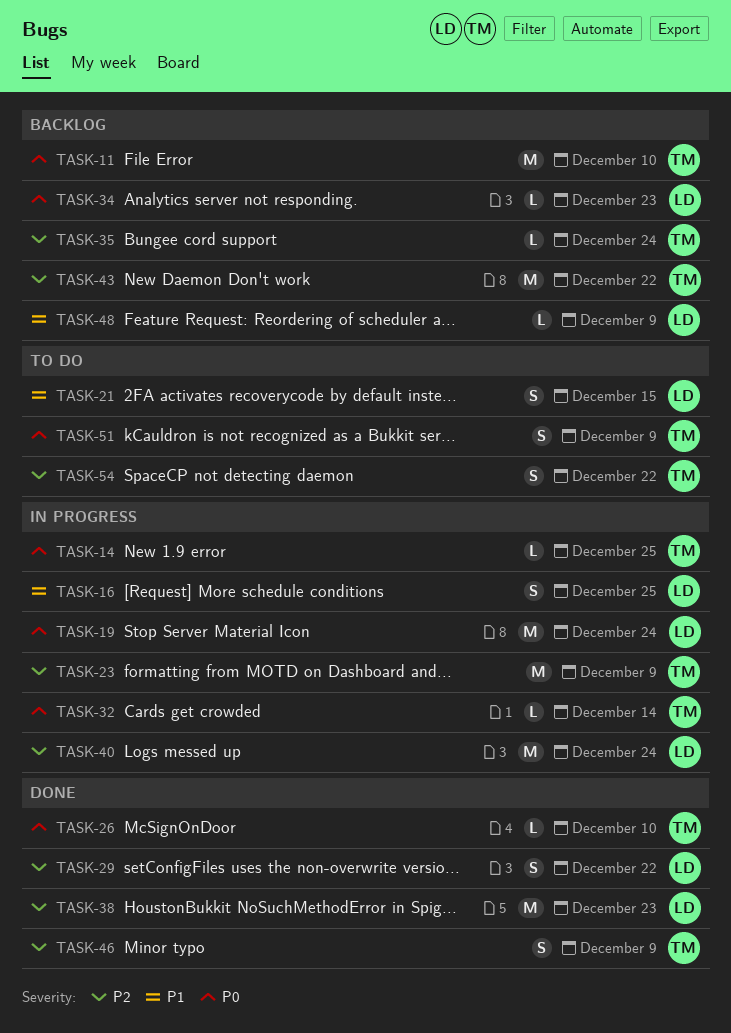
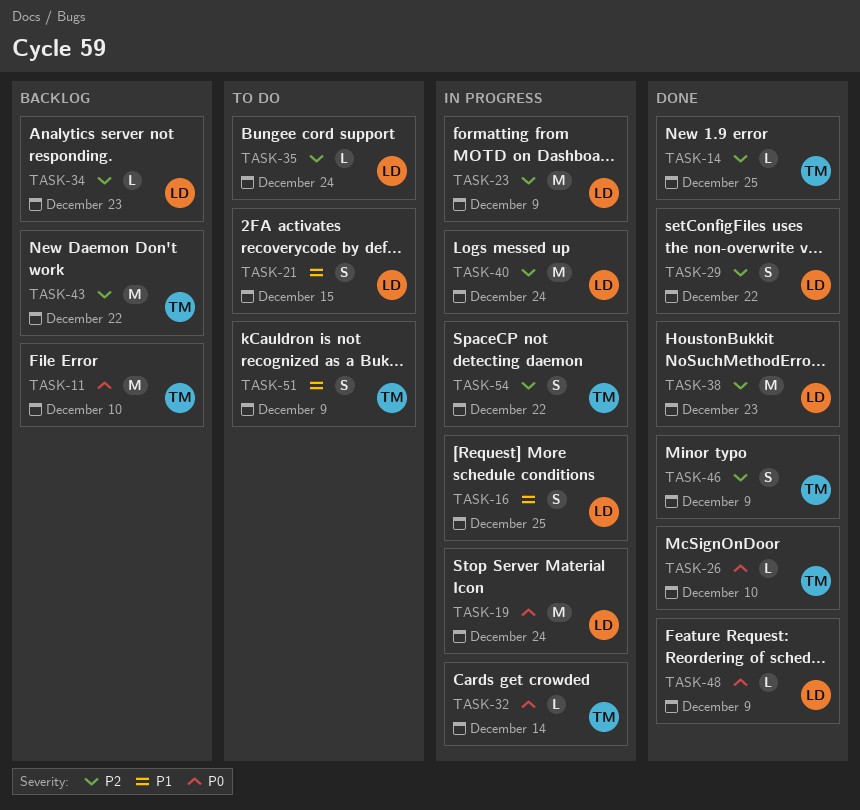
TASK-14, status: In progress -> Done
TASK-14, priority: P0 -> P2
TASK-23, owner: TM -> LD
TASK-34, priority: P0 -> P2
TASK-35, status: Backlog -> To do
TASK-35, owner: TM -> LD
TASK-48, status: Backlog -> Done
TASK-48, priority: P1 -> P0
TASK-51, priority: P0 -> P1
TASK-54, status: To do -> In progress

